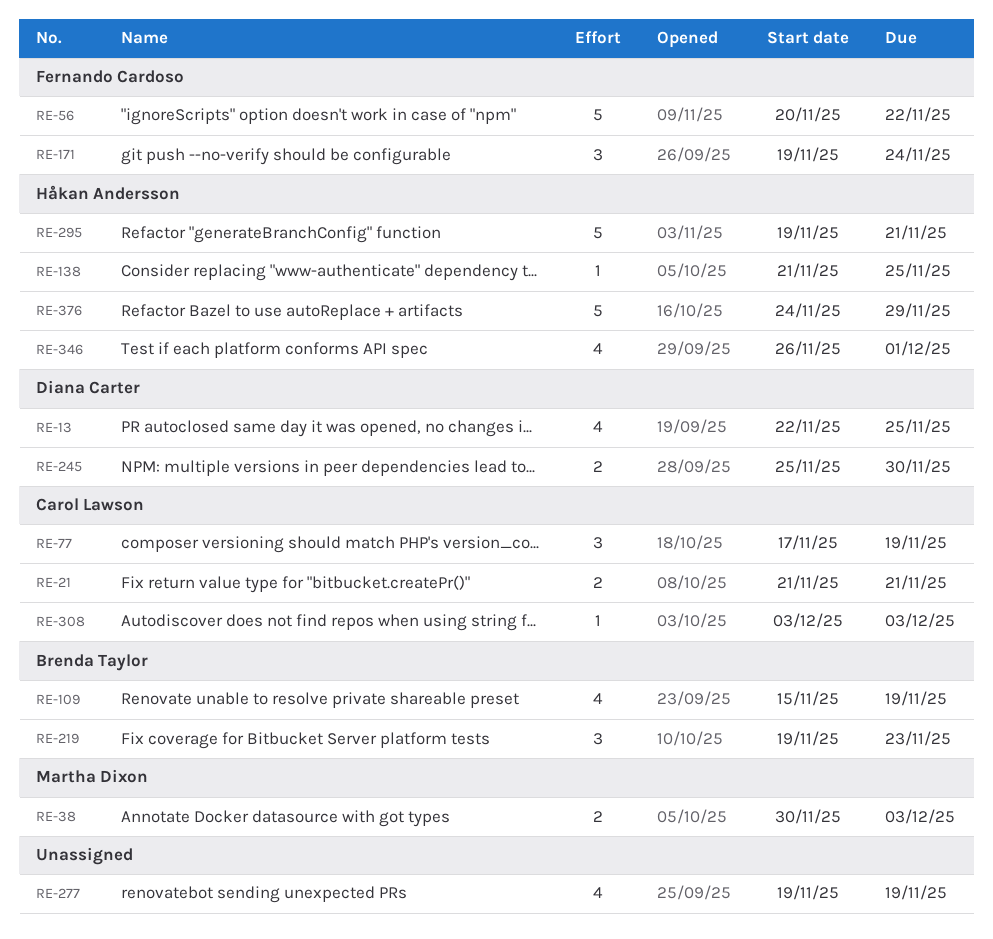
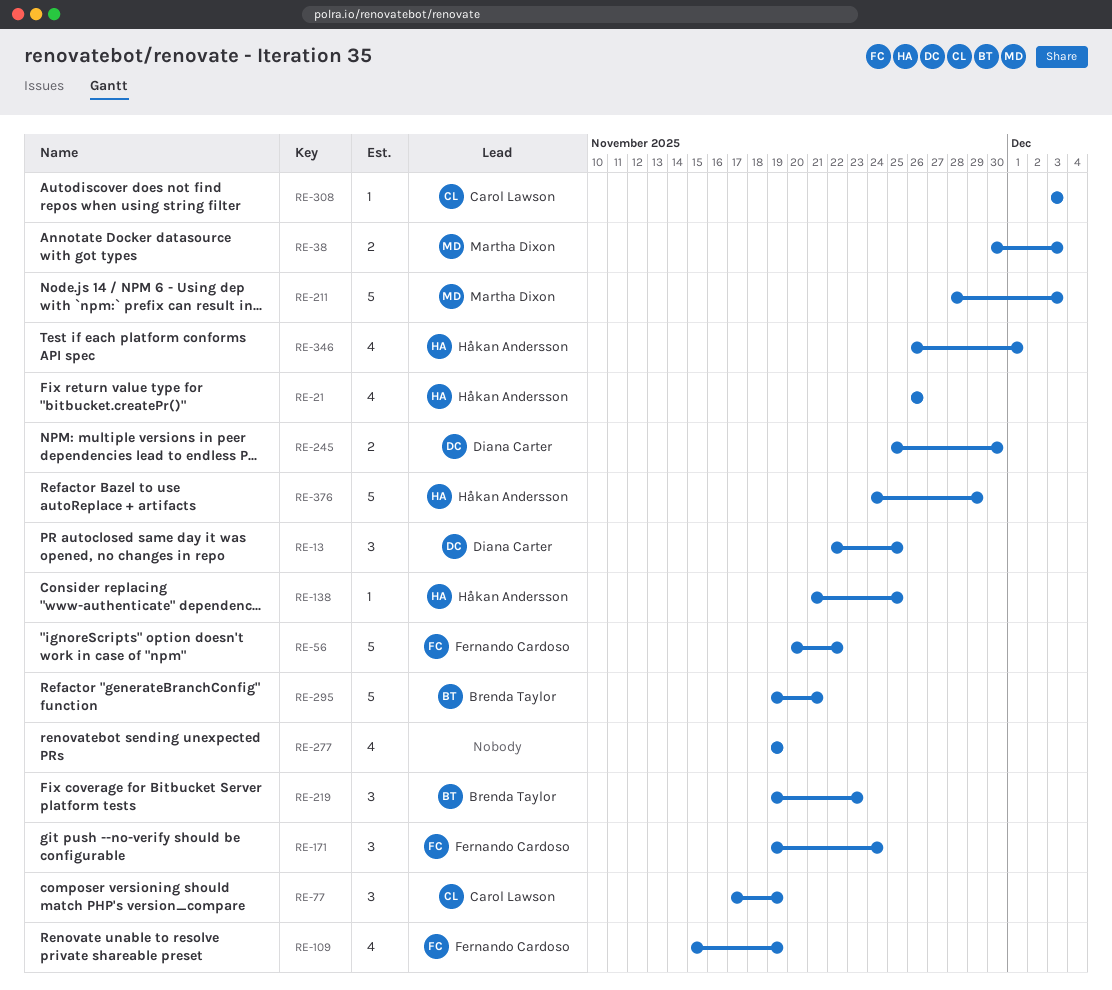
RE-13, estimate: 4 -> 3
RE-21, owner: Carol Lawson -> Håkan Andersson
RE-21, estimate: 2 -> 4
RE-21, start: Nov 21 -> Nov 26
RE-21, due: Nov 21 -> Nov 26
RE-109, owner: Brenda Taylor -> Fernando Cardoso
RE-211: none -> present
RE-295, owner: Håkan Andersson -> Brenda Taylor

